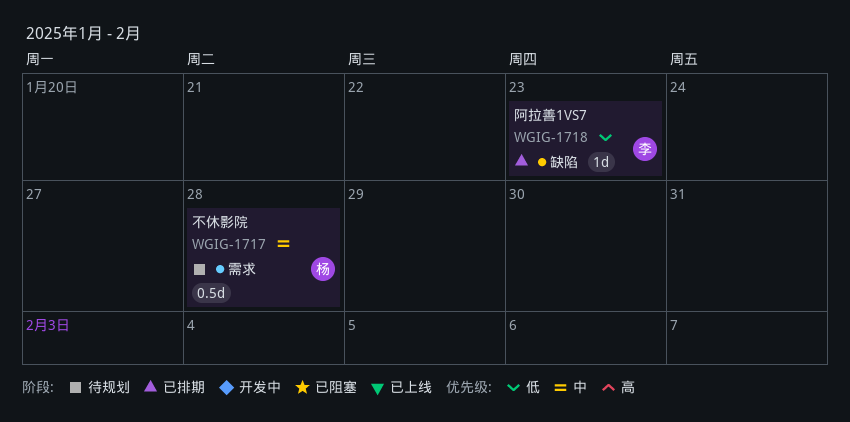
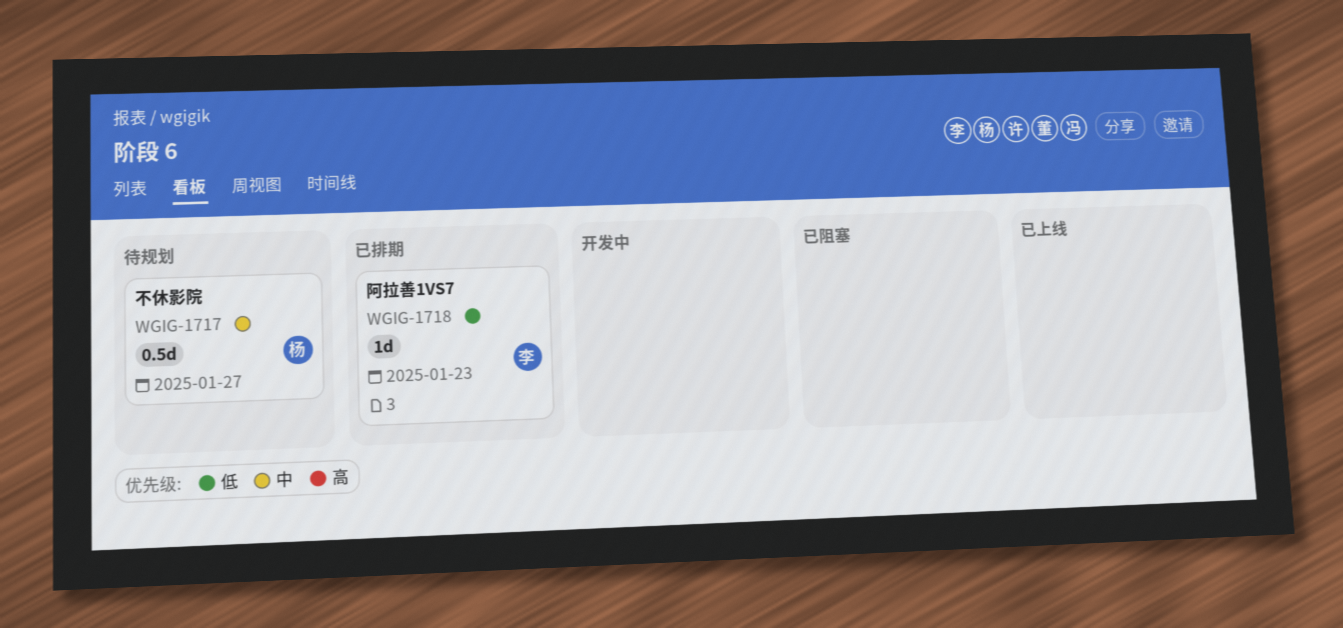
WGIG-1717, due: Jan 28 -> Jan 27

